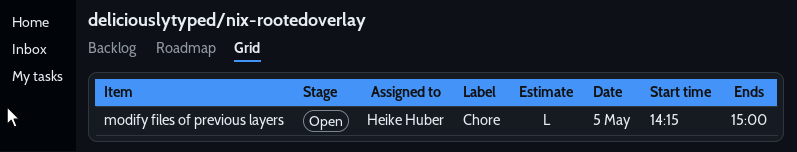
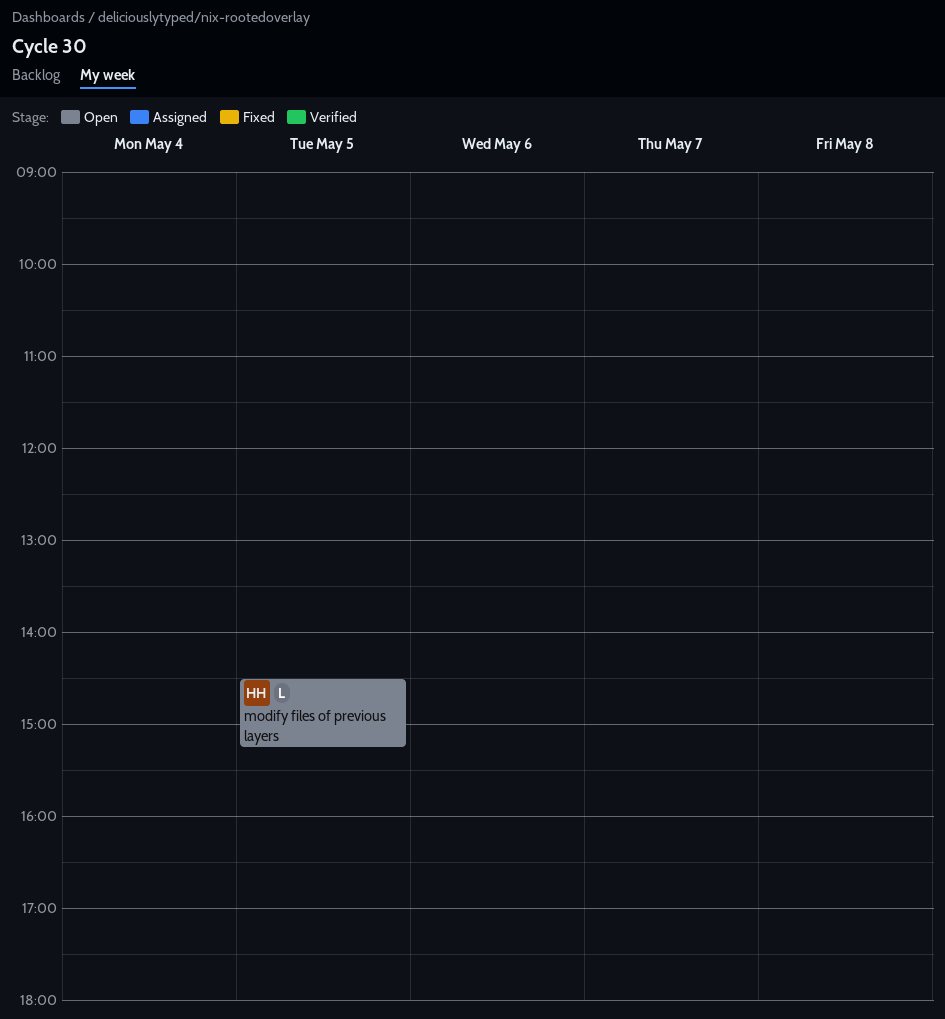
modify files of previous layers, begins: 14:15 -> 14:30
modify files of previous layers, ends: 15:00 -> 15:15

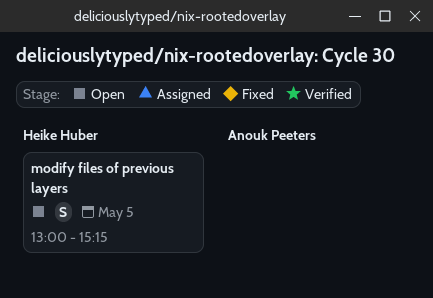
modify files of previous layers, estimate: L -> S
modify files of previous layers, begins: 14:30 -> 13:00

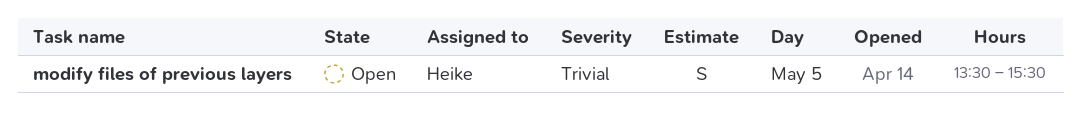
modify files of previous layers, begins: 13:00 -> 13:30
modify files of previous layers, ends: 15:15 -> 15:30

